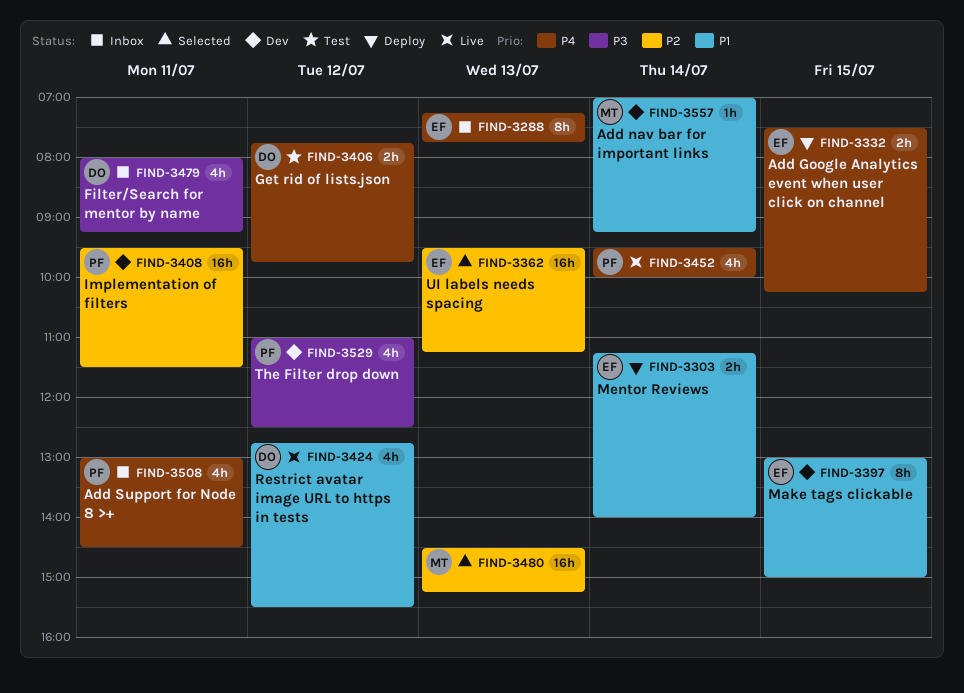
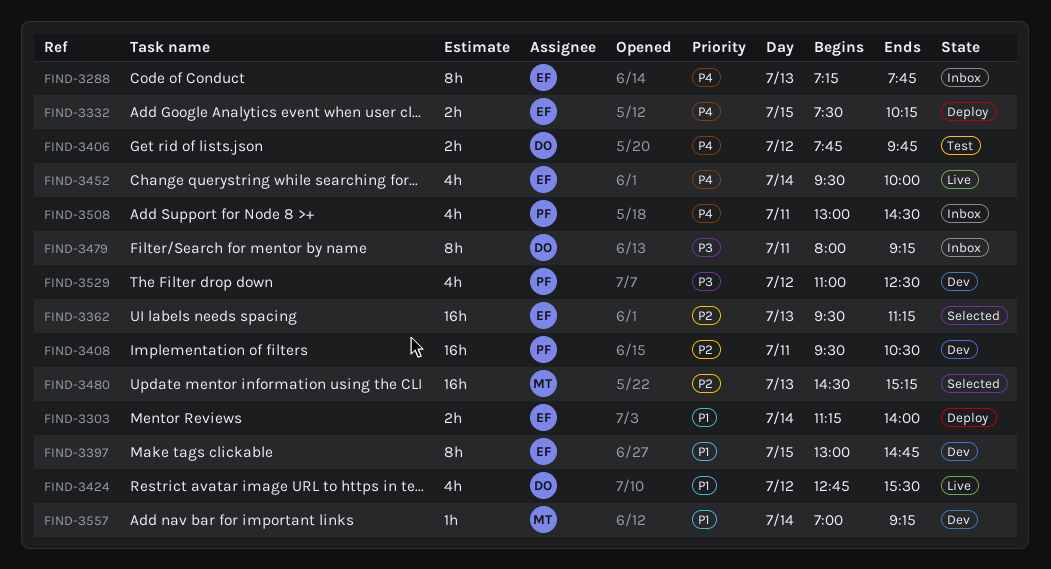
FIND-3397, ends: 15:00 -> 14:45
FIND-3408, ends: 11:30 -> 10:30
FIND-3452, owner: PF -> EF
FIND-3479, estimate: 4h -> 8h

